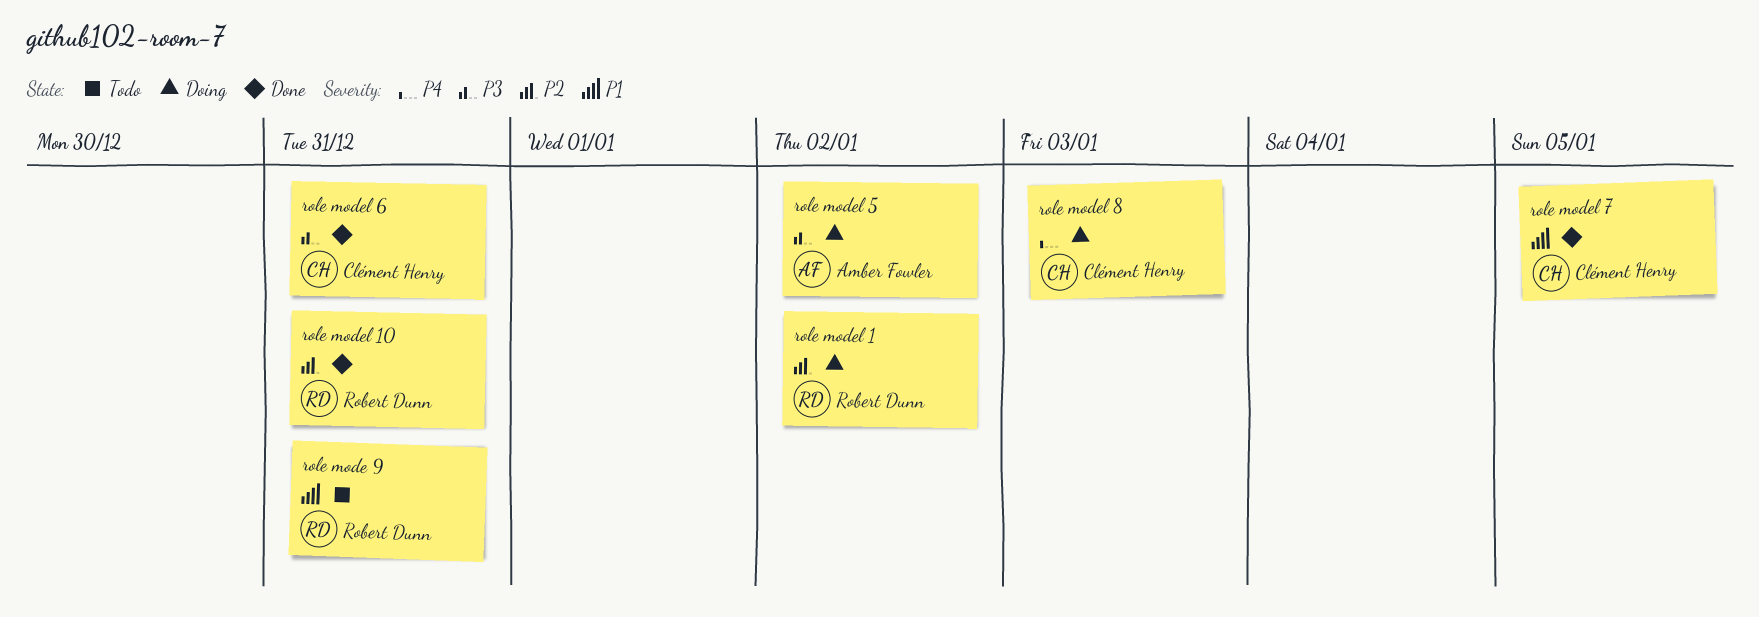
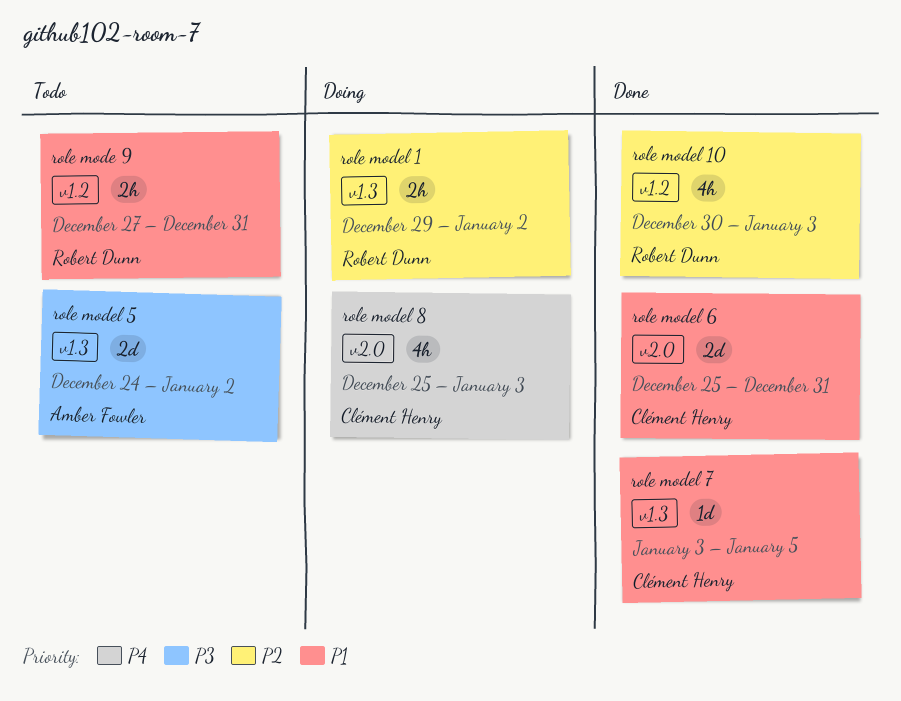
role model 10, due: Dec 31 -> Jan 3
role model 5, status: Doing -> Todo
role model 6, priority: P3 -> P1

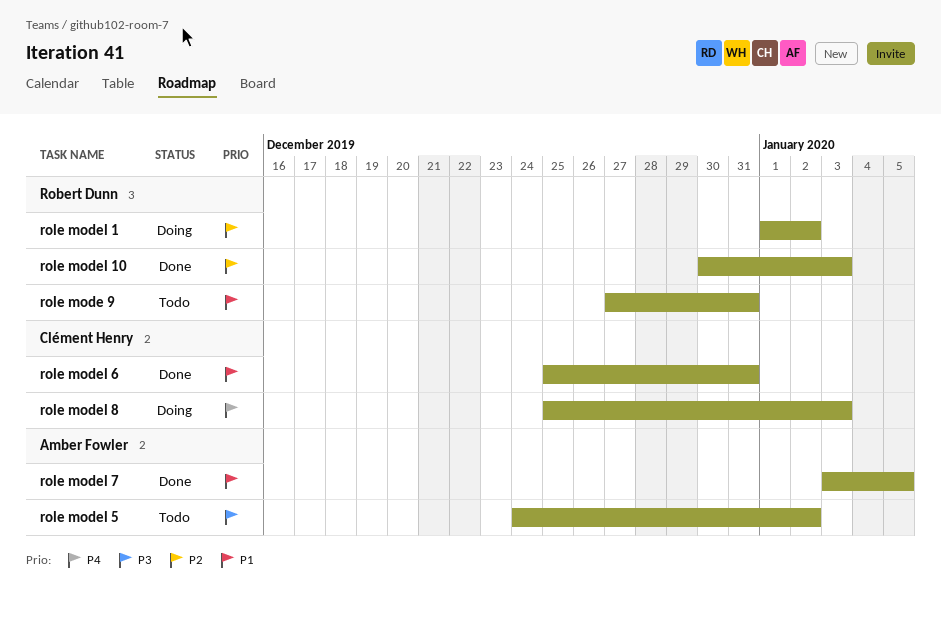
role model 1, start: Dec 29 -> Jan 1
role model 7, owner: Clément Henry -> Amber Fowler

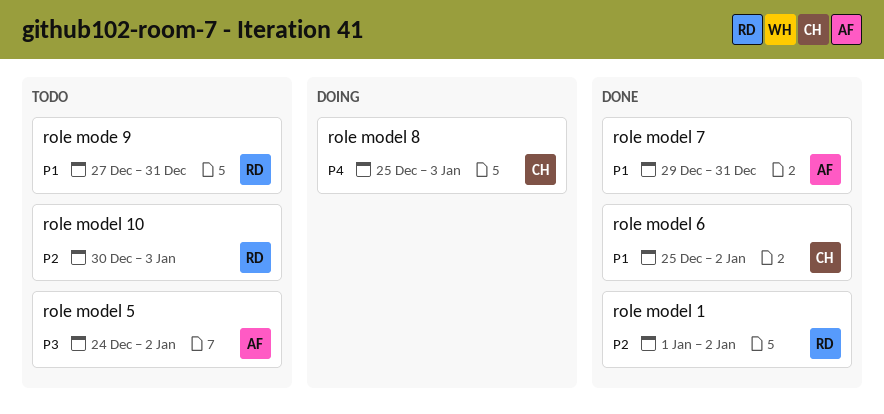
role model 1, status: Doing -> Done
role model 10, status: Done -> Todo
role model 6, due: Dec 31 -> Jan 2
role model 7, start: Jan 3 -> Dec 29
role model 7, due: Jan 5 -> Dec 31

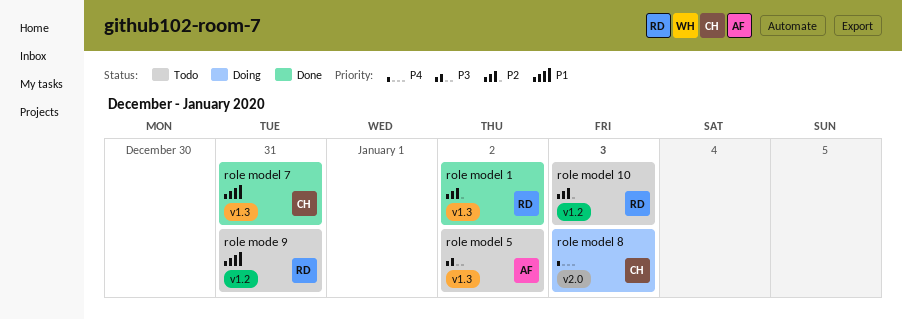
role model 6: present -> none
role model 7, owner: AF -> CH

